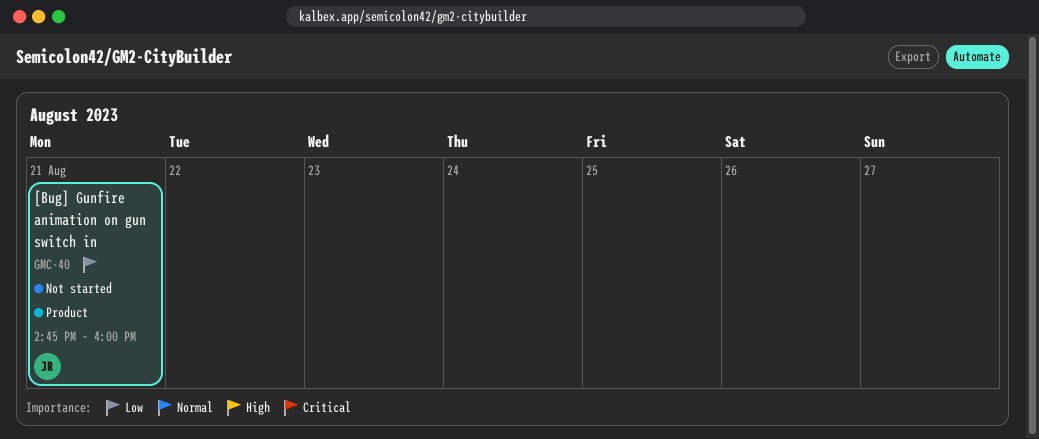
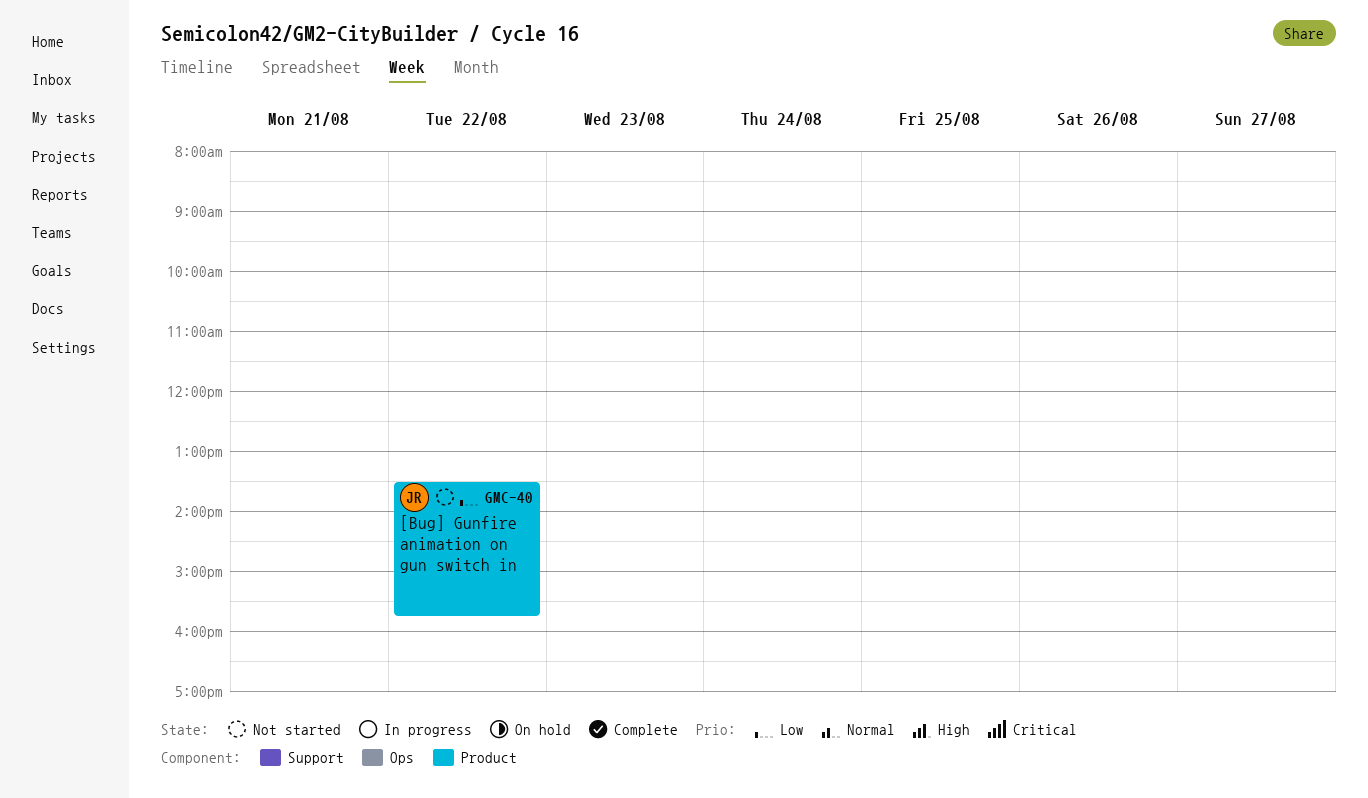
GMC-40, day: Aug 21 -> Aug 22
GMC-40, begins: 14:45 -> 13:30
GMC-40, ends: 16:00 -> 15:45

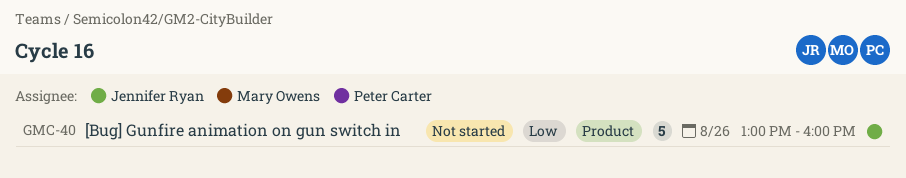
GMC-40, day: Aug 22 -> Aug 26
GMC-40, begins: 13:30 -> 13:00
GMC-40, ends: 15:45 -> 16:00

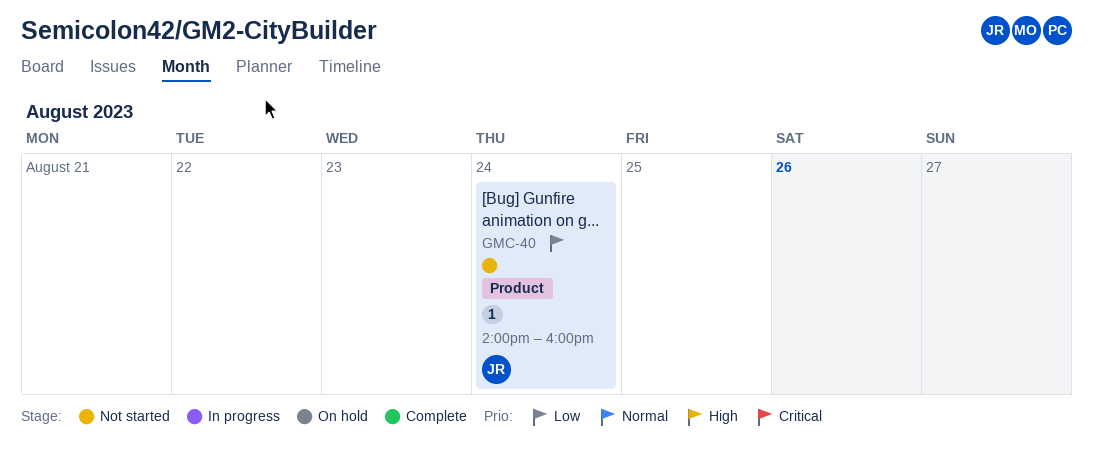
GMC-40, estimate: 5 -> 1
GMC-40, day: Aug 26 -> Aug 24
GMC-40, begins: 13:00 -> 14:00

